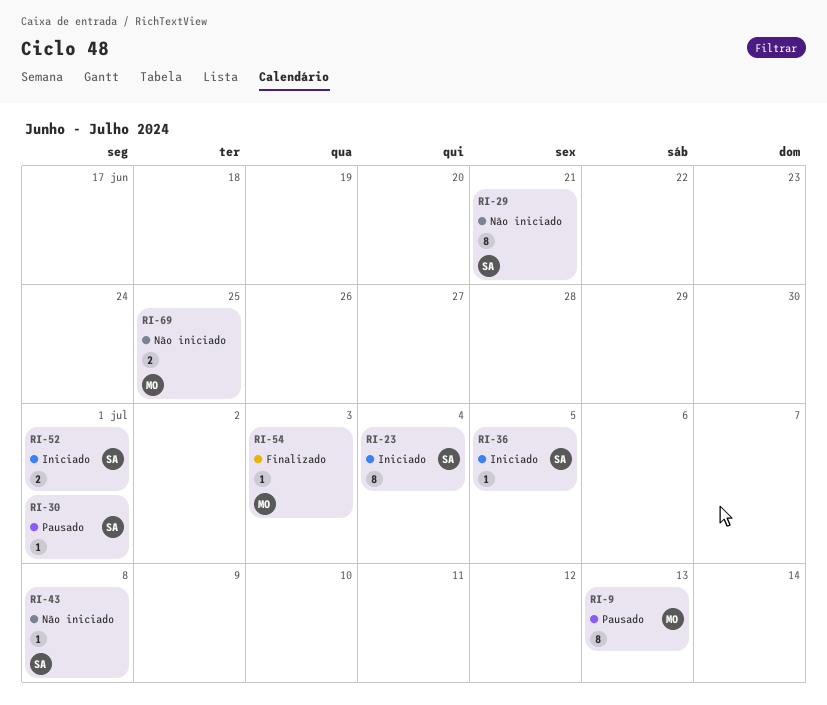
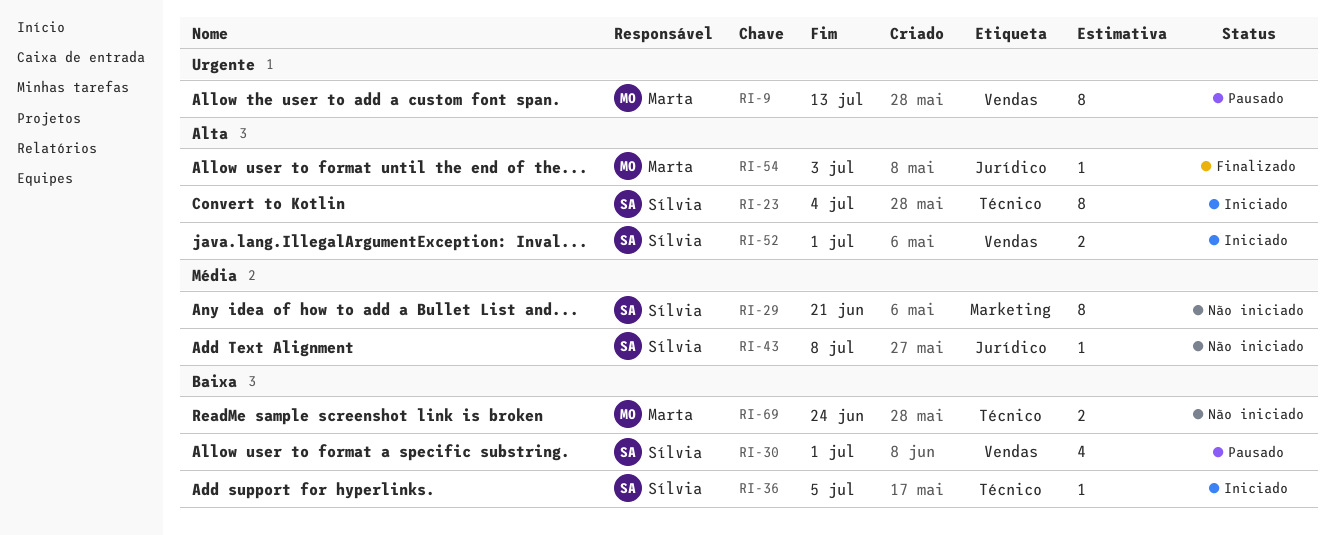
RI-30, estimate: 1 -> 4
RI-69, due: Jun 25 -> Jun 24

